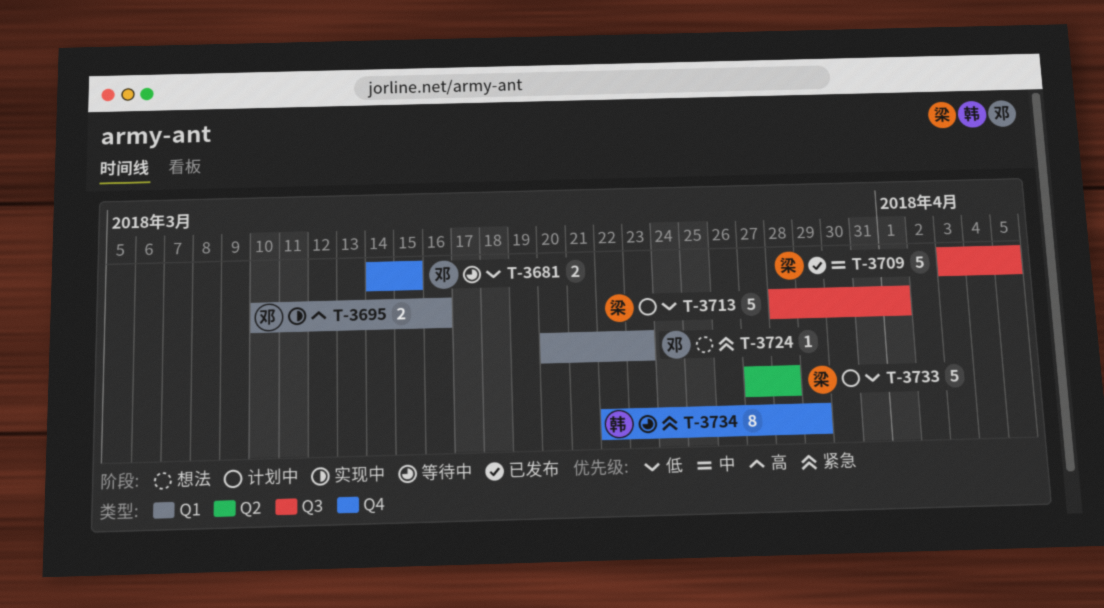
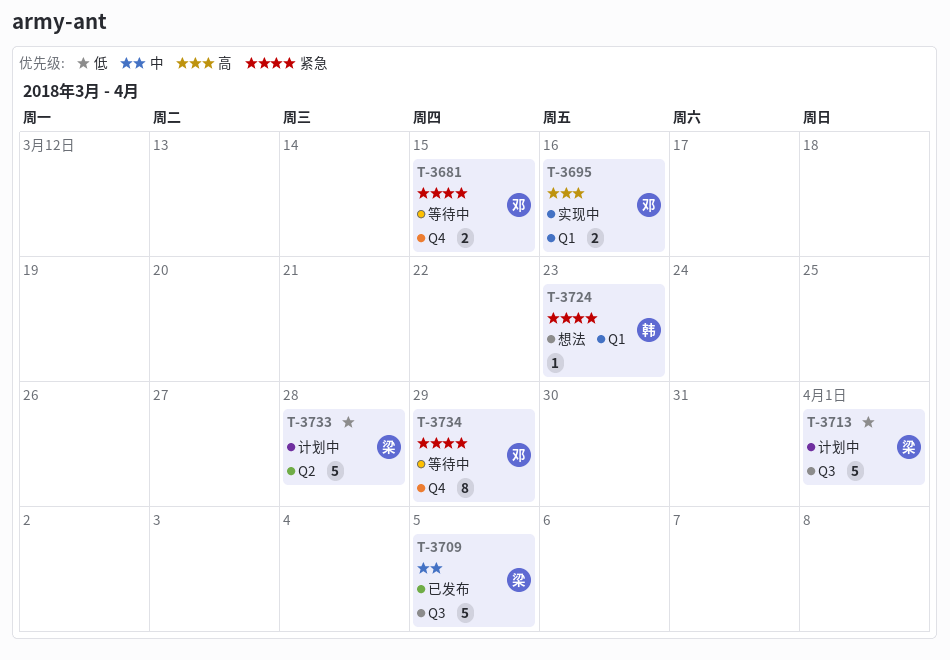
T-3681, priority: 低 -> 紧急
T-3724, owner: 邓 -> 韩
T-3734, owner: 韩 -> 邓

